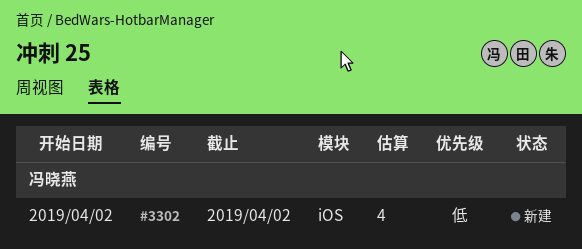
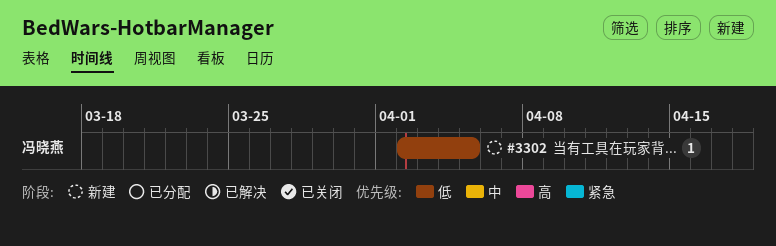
#3302, estimate: 4 -> 1
#3302, due: Apr 2 -> Apr 5

